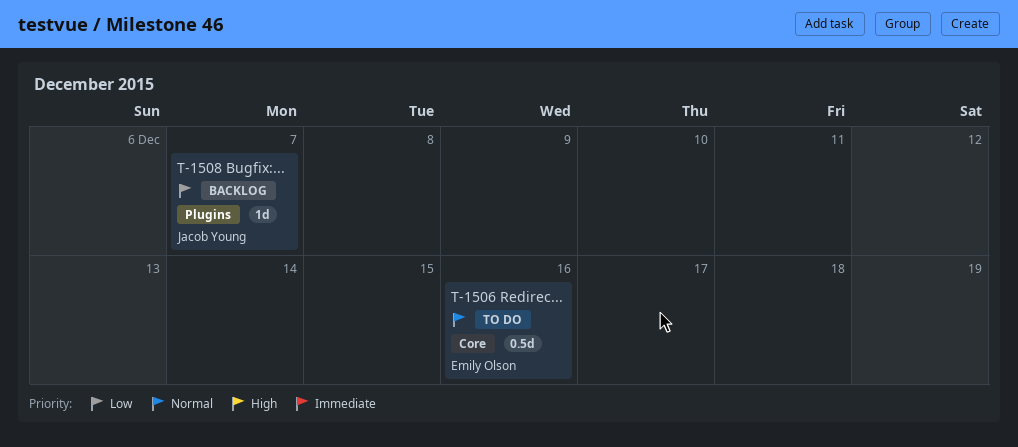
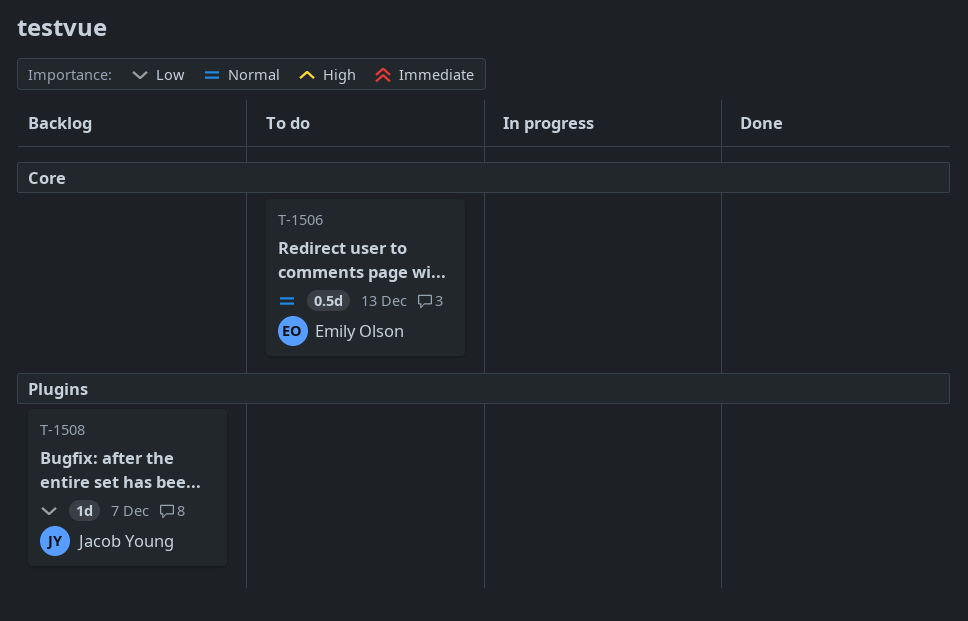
T-1506, due: Dec 16 -> Dec 13

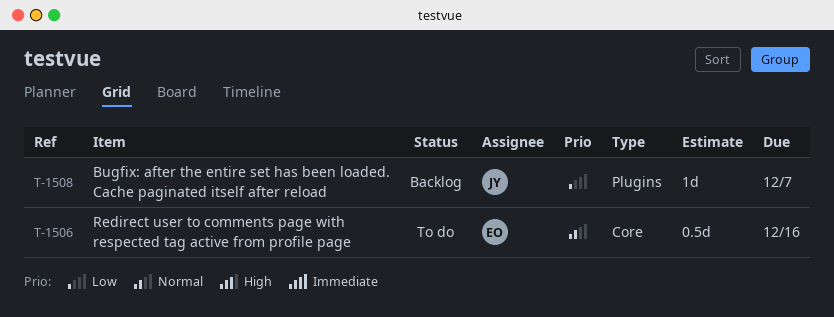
T-1506, due: Dec 13 -> Dec 16

